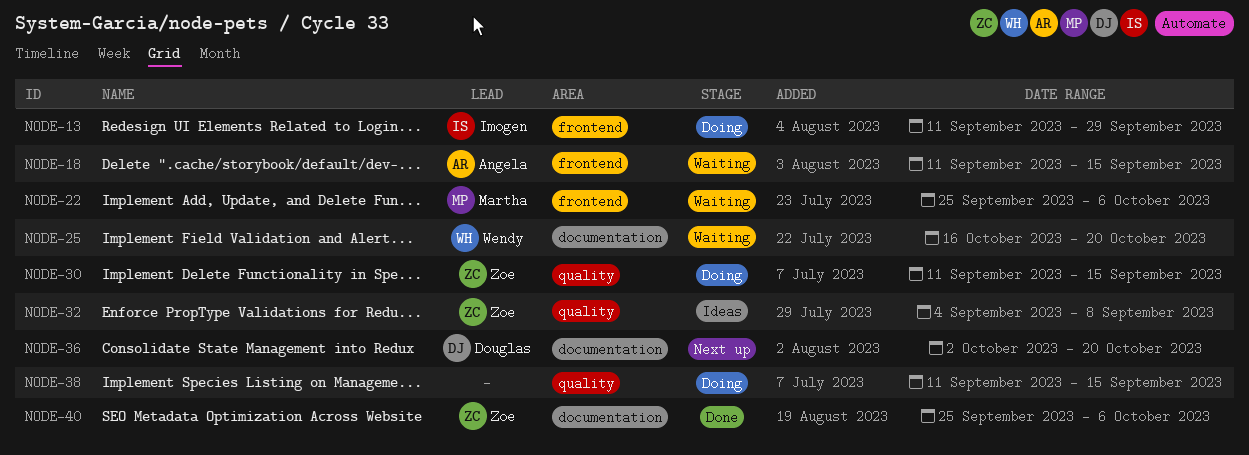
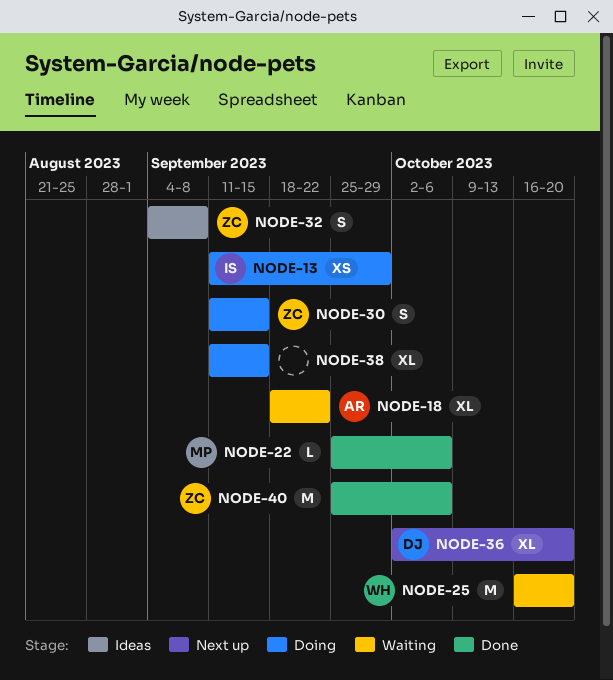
NODE-18, start: Sep 11 -> Sep 18
NODE-18, due: Sep 15 -> Sep 22
NODE-22, status: Waiting -> Done

